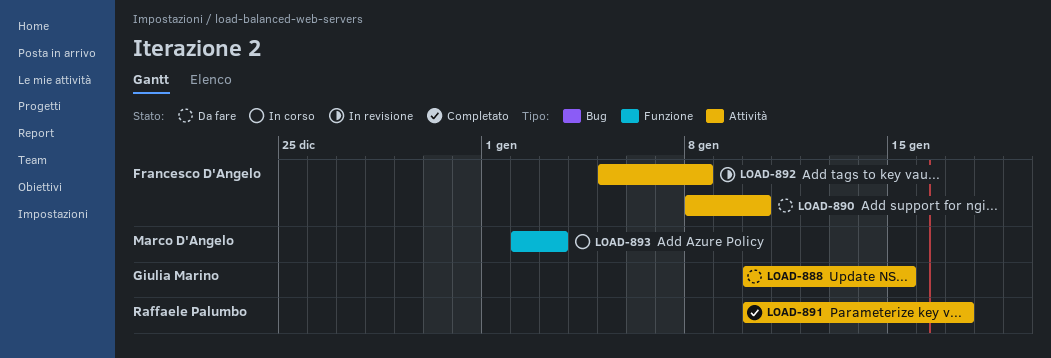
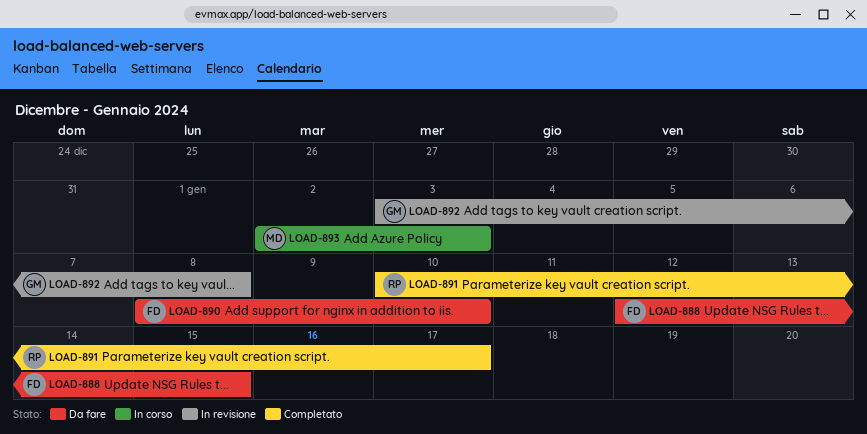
LOAD-888, owner: Giulia Marino -> Francesco D'Angelo
LOAD-888, start: Jan 10 -> Jan 12
LOAD-892, owner: Francesco D'Angelo -> Giulia Marino
LOAD-892, start: Jan 5 -> Jan 3

